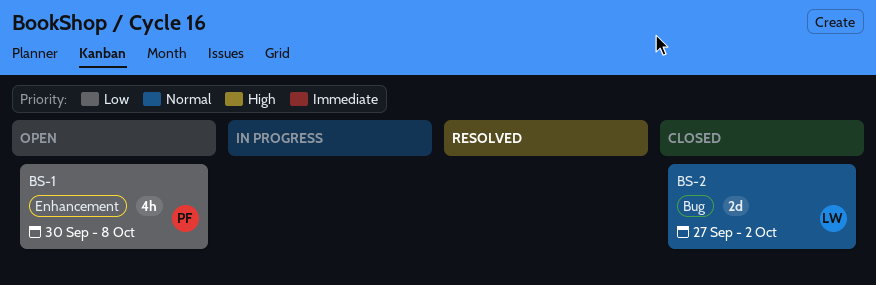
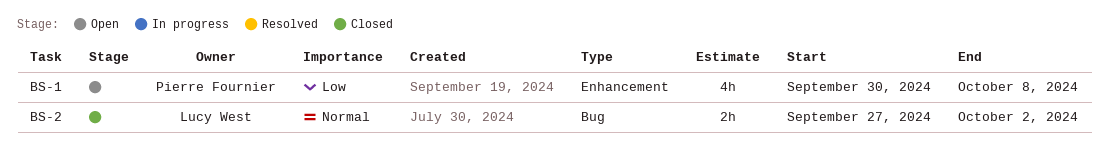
BS-2, estimate: 2d -> 2h

